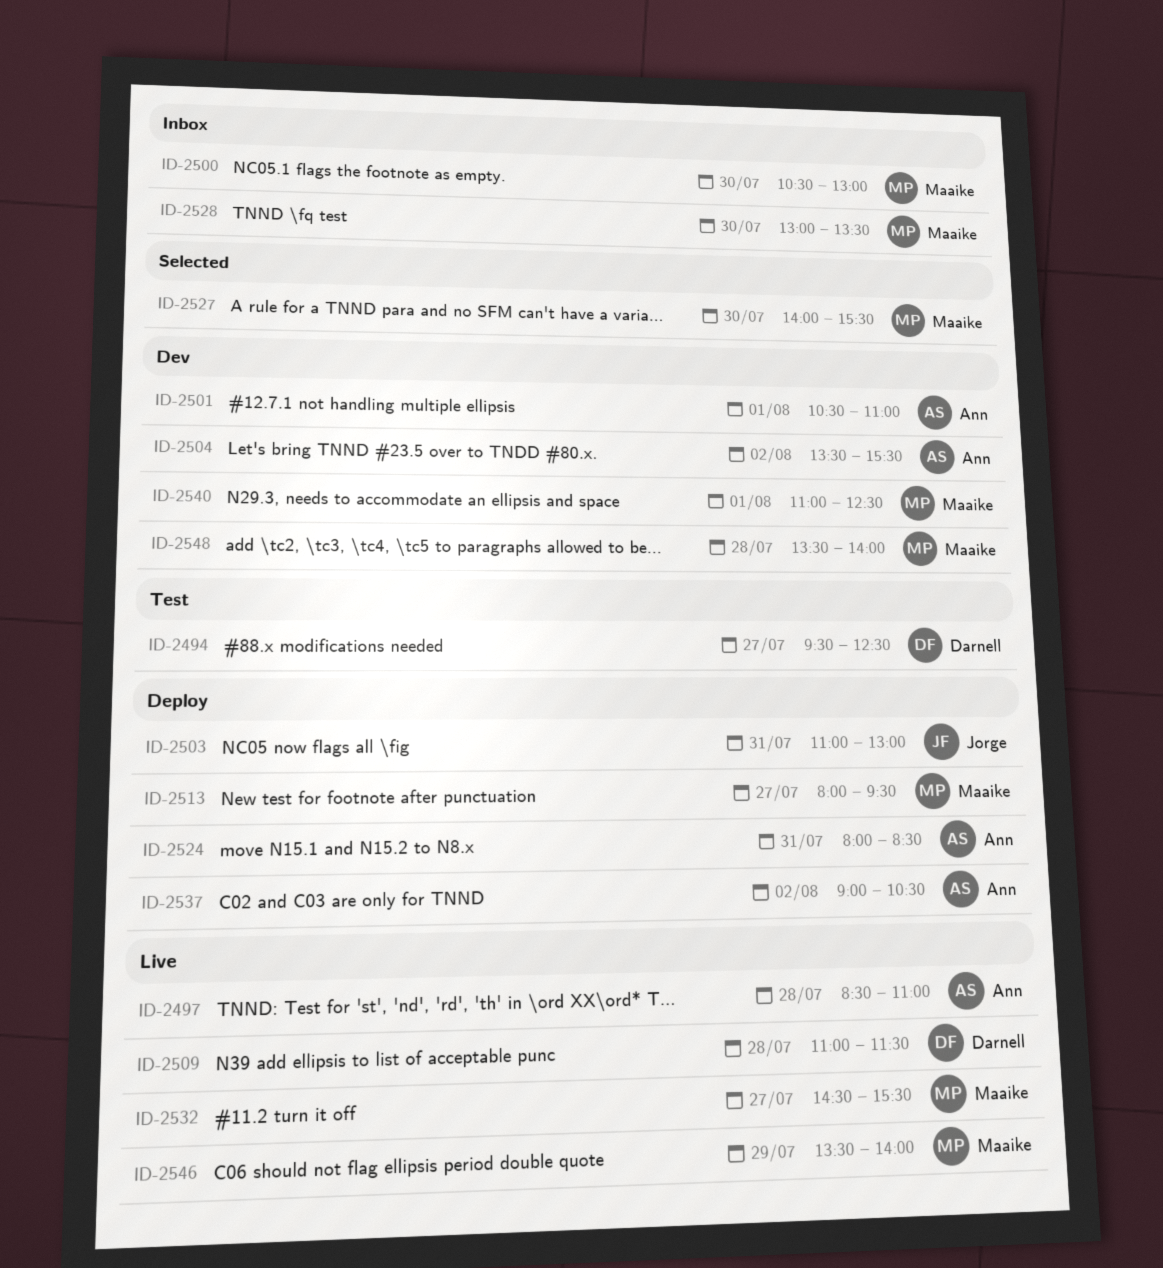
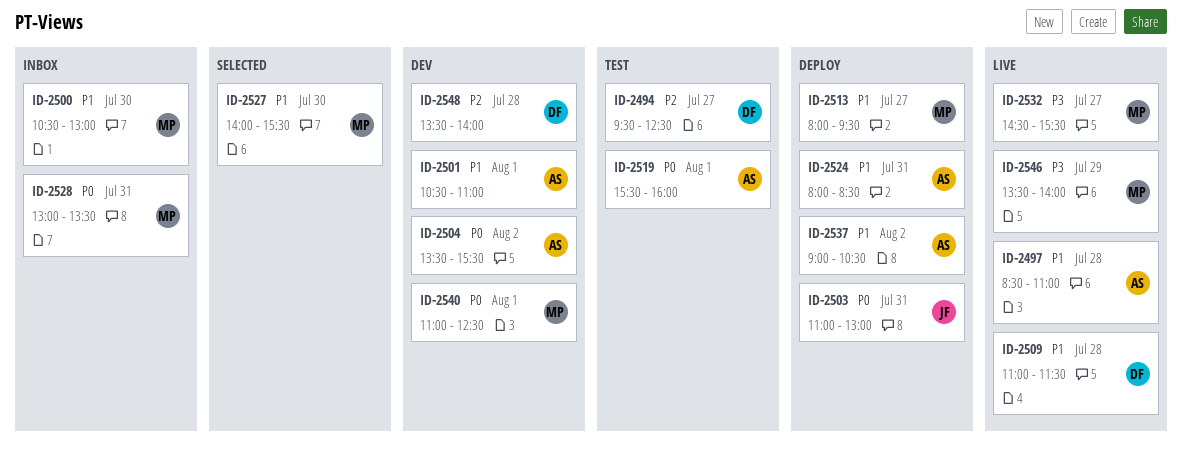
ID-2519: none -> present
ID-2528, day: Jul 30 -> Jul 31
ID-2548, owner: Maaike -> Darnell

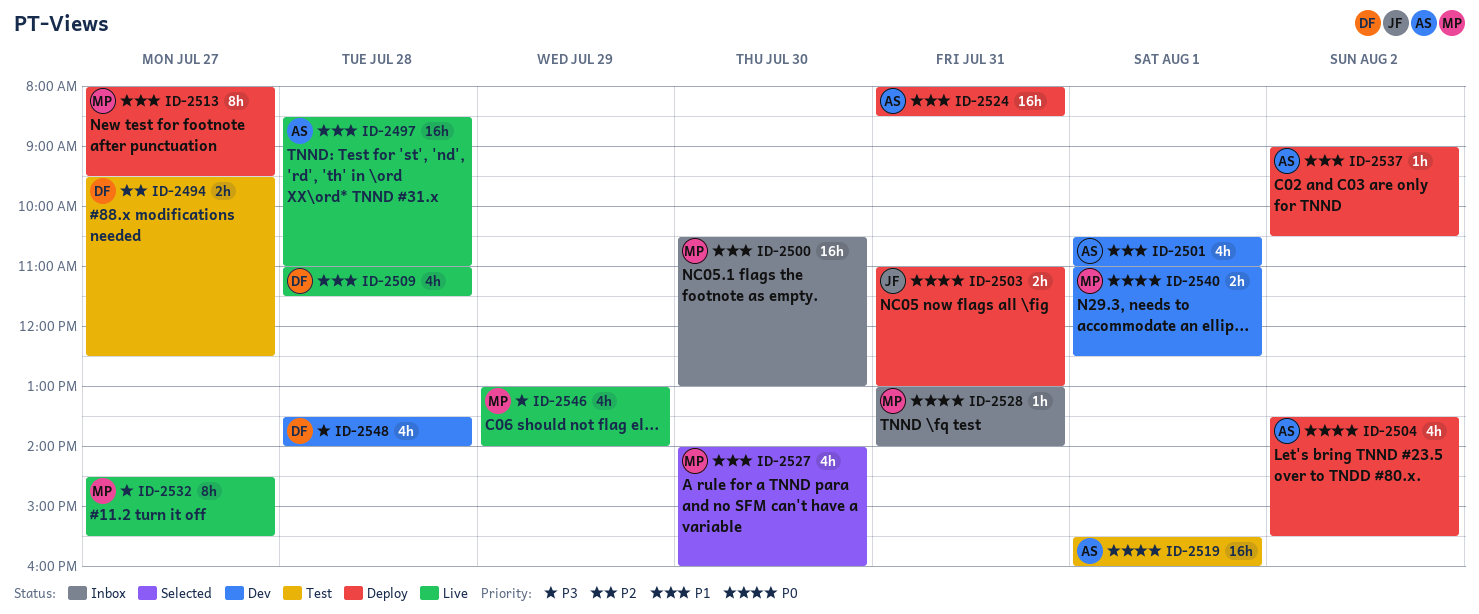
ID-2504, status: Dev -> Deploy
ID-2527, ends: 15:30 -> 16:00
ID-2528, ends: 13:30 -> 14:00
ID-2546, begins: 13:30 -> 13:00
ID-2548, priority: P2 -> P3

